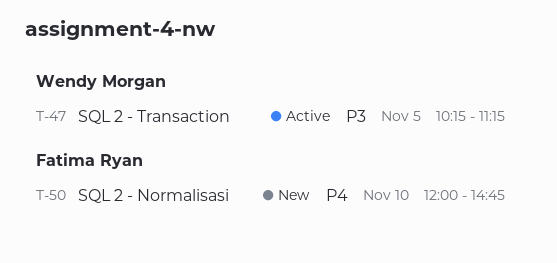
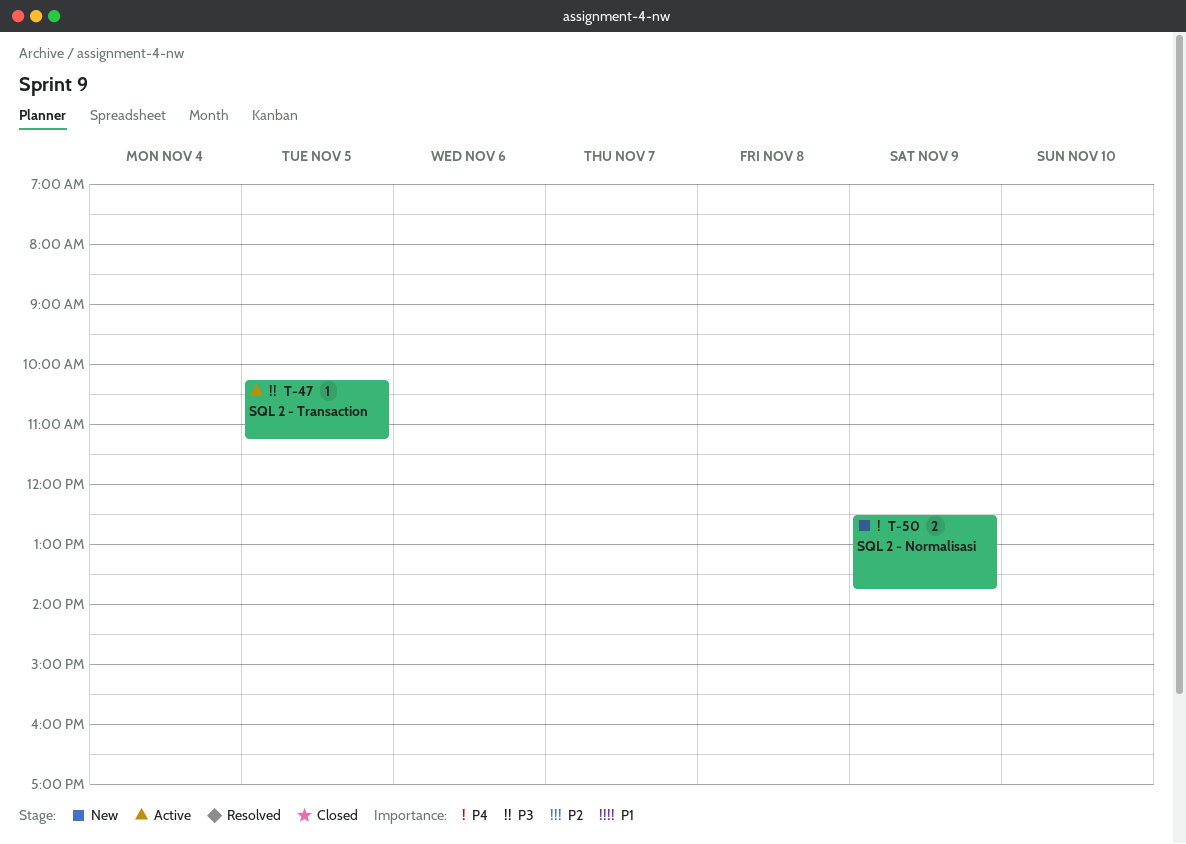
T-50, day: Nov 10 -> Nov 9
T-50, begins: 12:00 -> 12:30
T-50, ends: 14:45 -> 13:45

